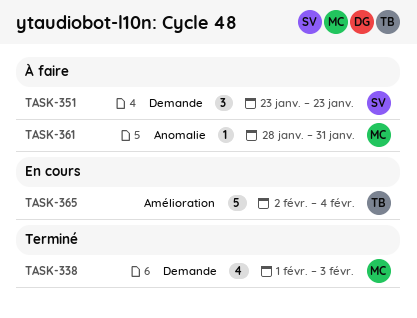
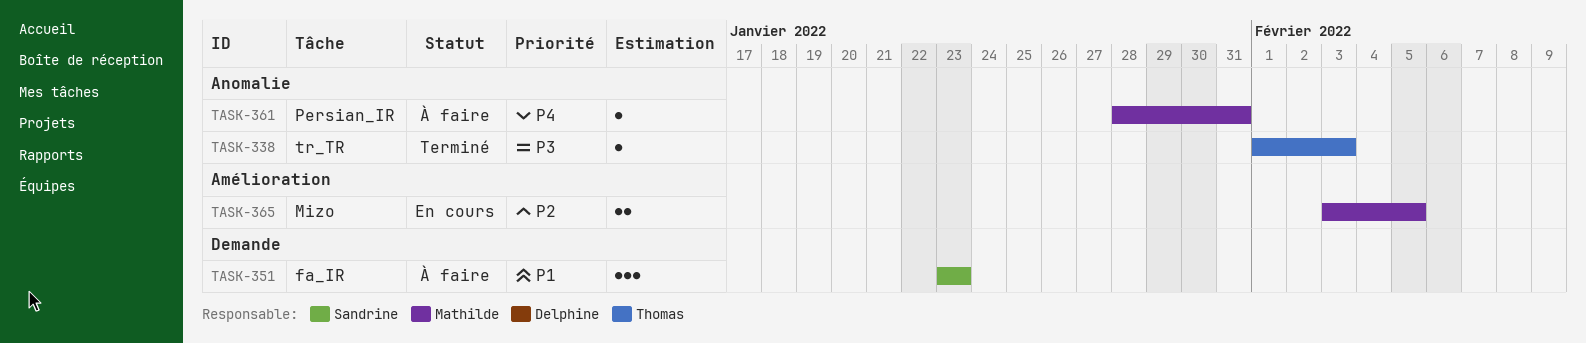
TASK-338, owner: Mathilde -> Thomas
TASK-338, label: Demande -> Anomalie
TASK-338, estimate: 4 -> 1
TASK-365, owner: Thomas -> Mathilde
TASK-365, estimate: 5 -> 2
TASK-365, start: Feb 2 -> Feb 3
TASK-365, due: Feb 4 -> Feb 5

